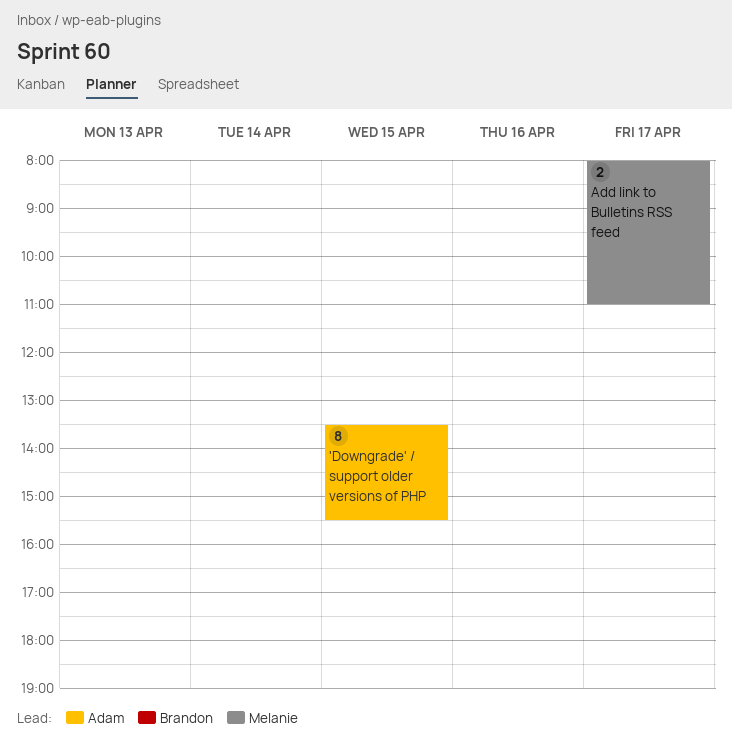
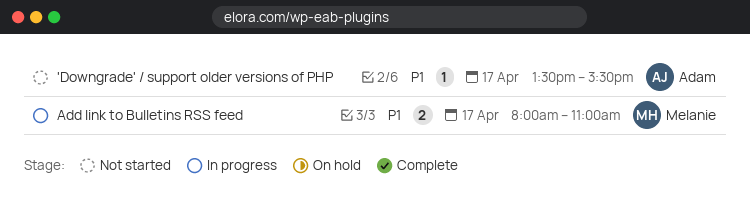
'Downgrade' / support older versions of PHP, estimate: 8 -> 1
'Downgrade' / support older versions of PHP, day: Apr 15 -> Apr 17

